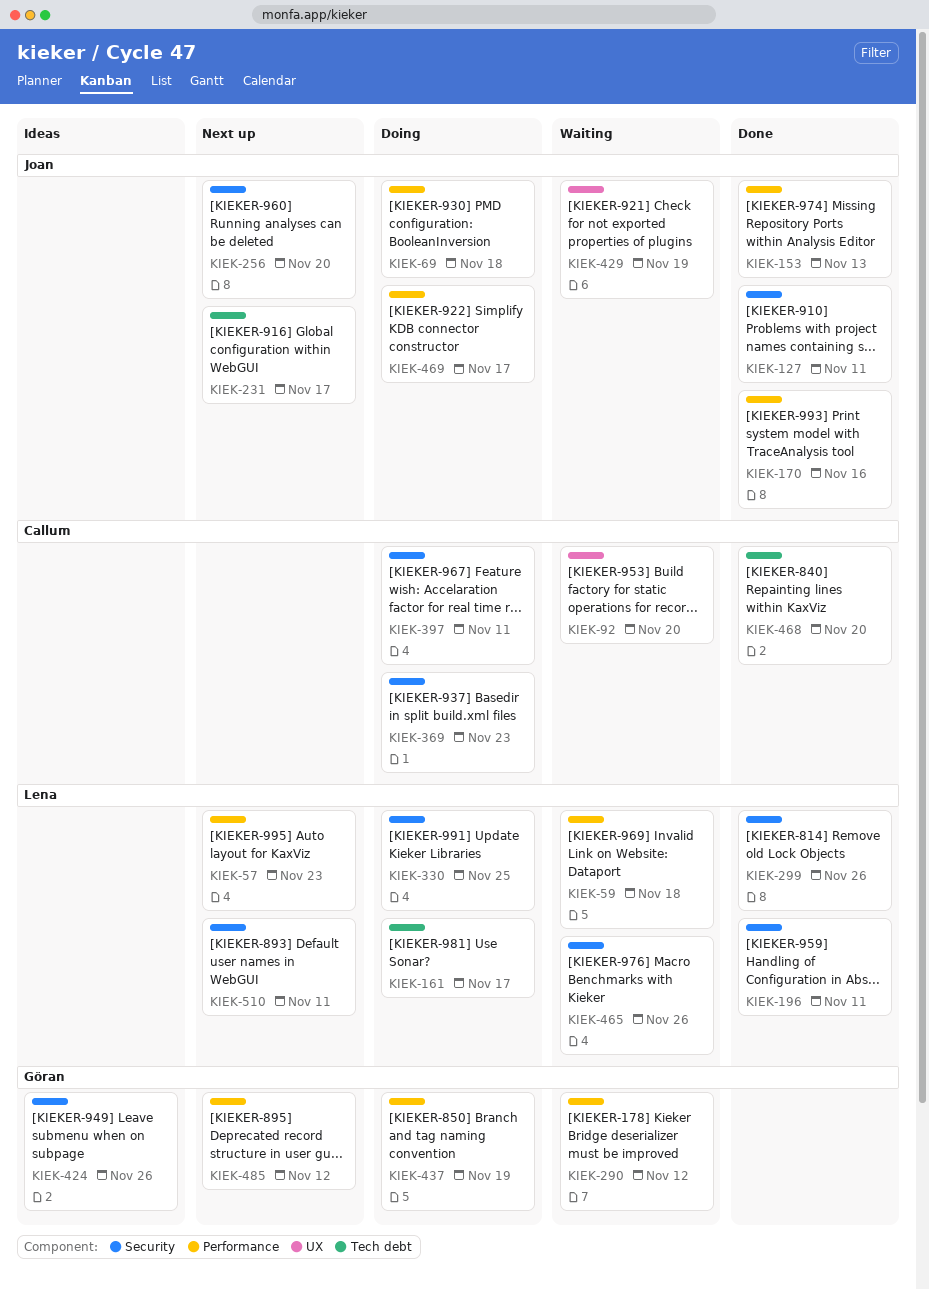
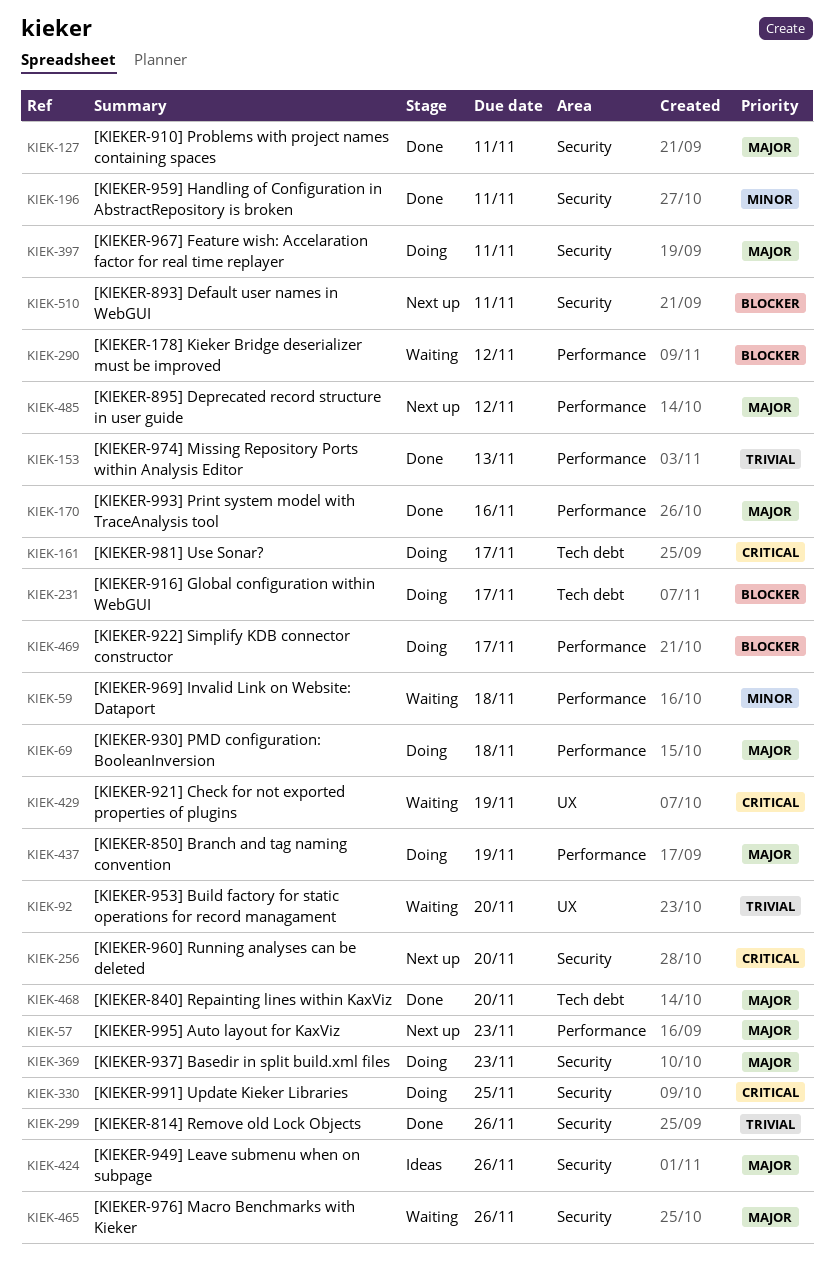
KIEK-231, status: Next up -> Doing

